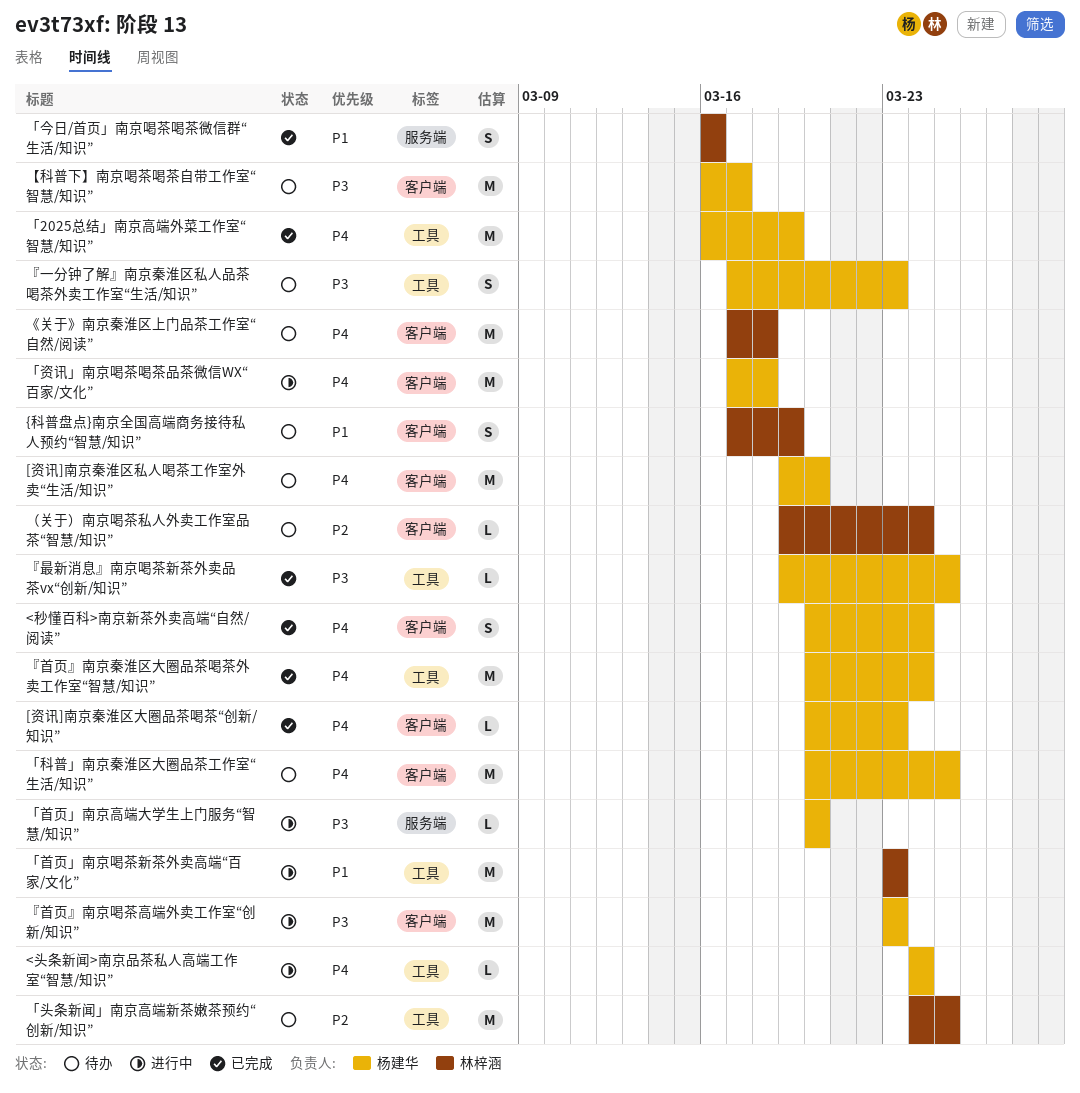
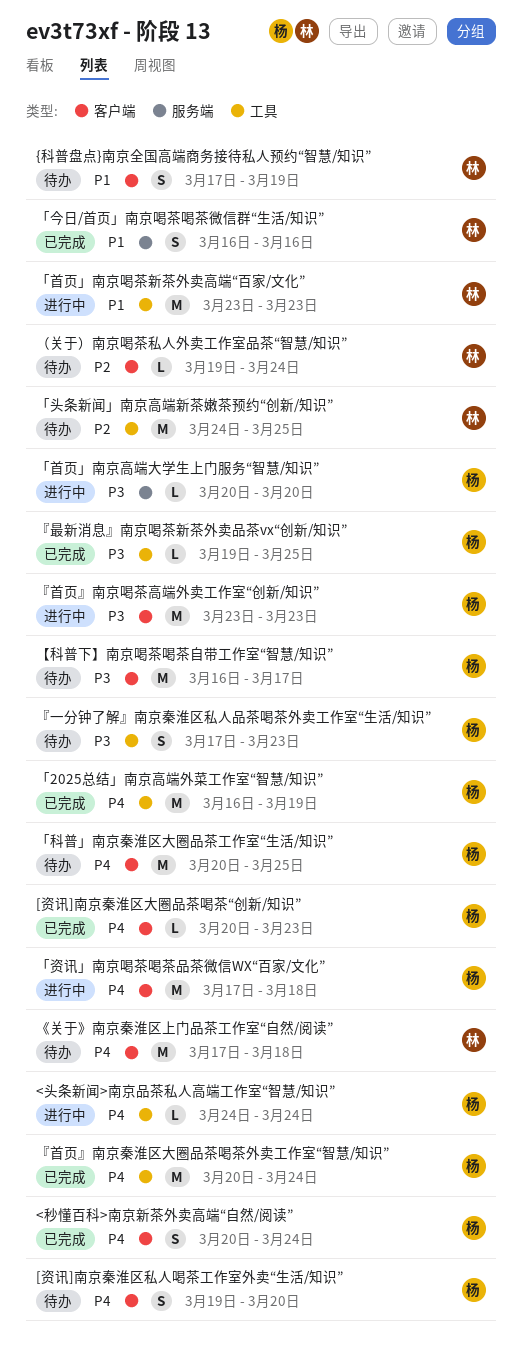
[资讯]南京秦淮区私人喝茶工作室外卖“生活/知识”, estimate: M -> S

